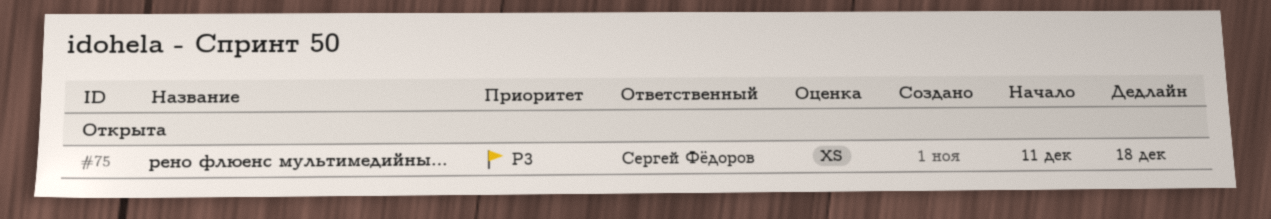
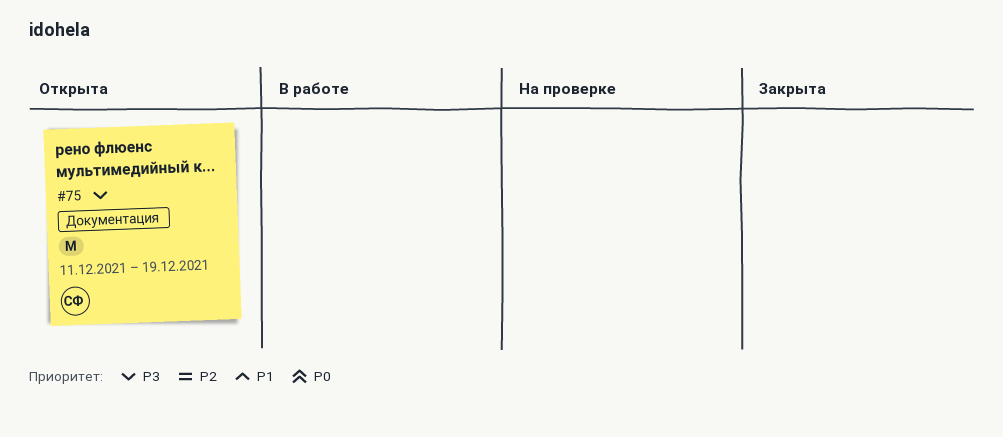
#75, estimate: XS -> M
#75, due: Dec 18 -> Dec 19

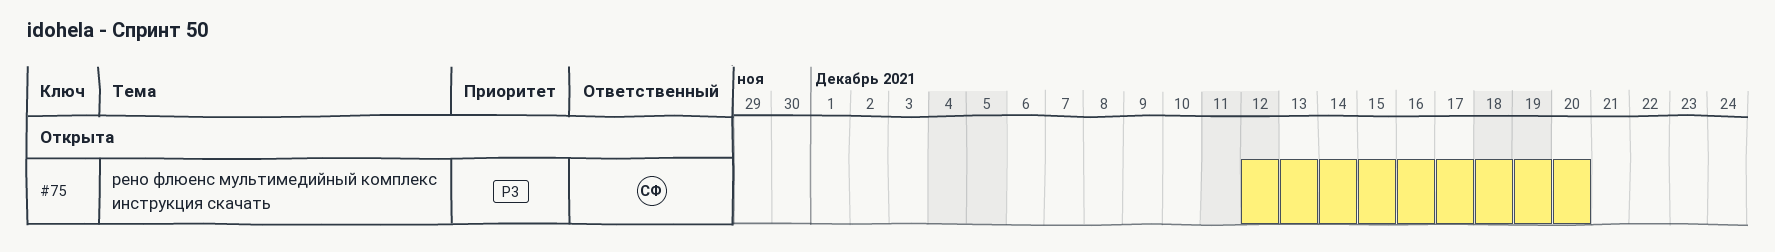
#75, start: Dec 11 -> Dec 12
#75, due: Dec 19 -> Dec 20

